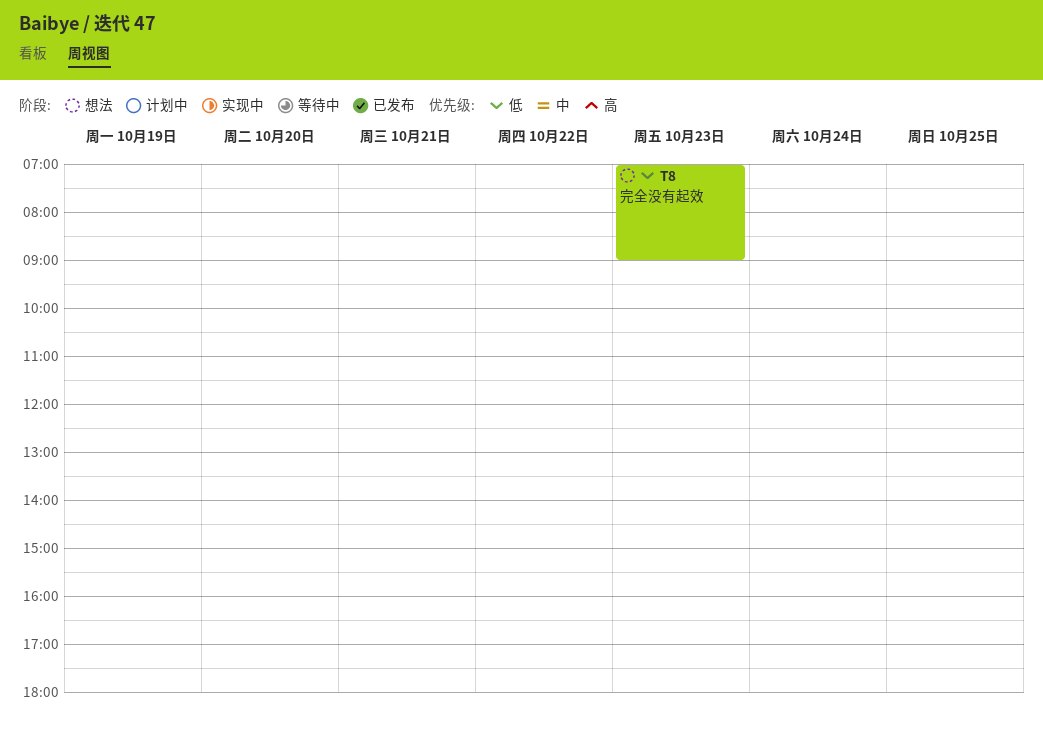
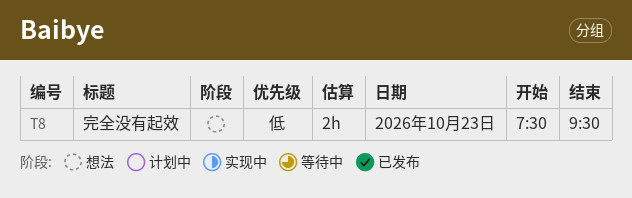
T8, begins: 07:00 -> 07:30
T8, ends: 09:00 -> 09:30

